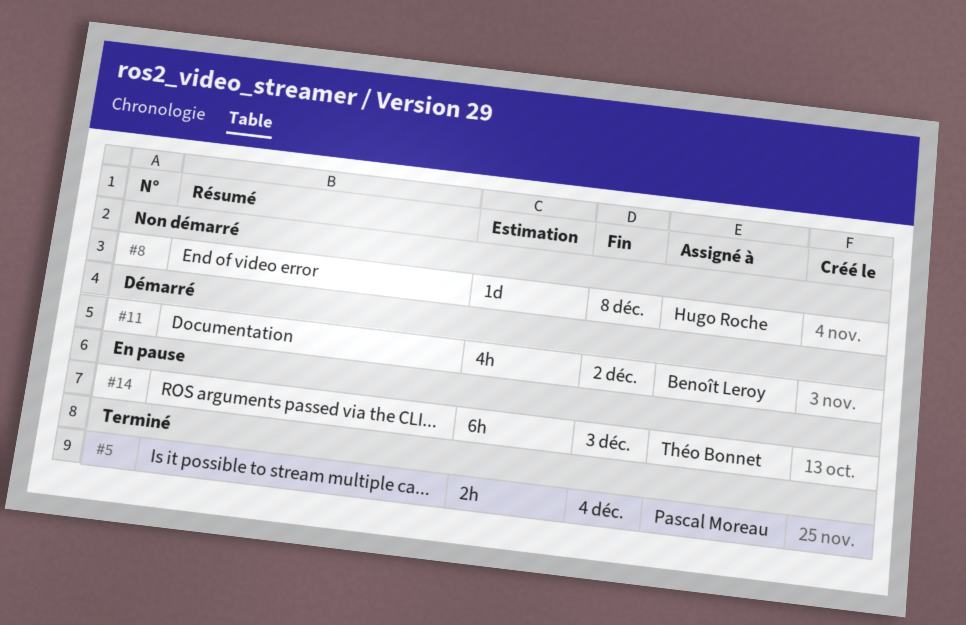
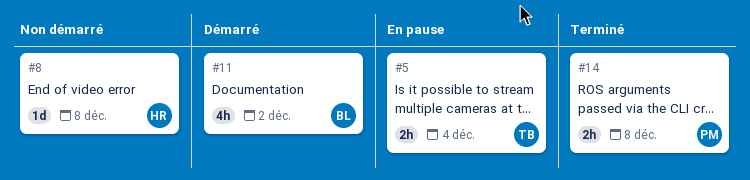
#5, status: Terminé -> En pause
#5, owner: Pascal Moreau -> Théo Bonnet
#14, status: En pause -> Terminé
#14, owner: Théo Bonnet -> Pascal Moreau
#14, estimate: 6h -> 2h
#14, due: Dec 3 -> Dec 8

